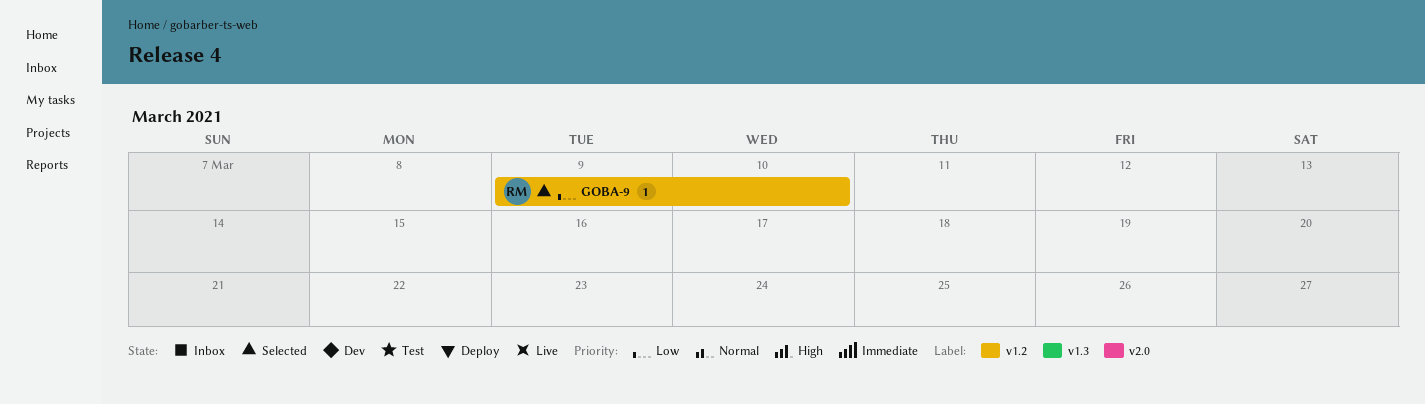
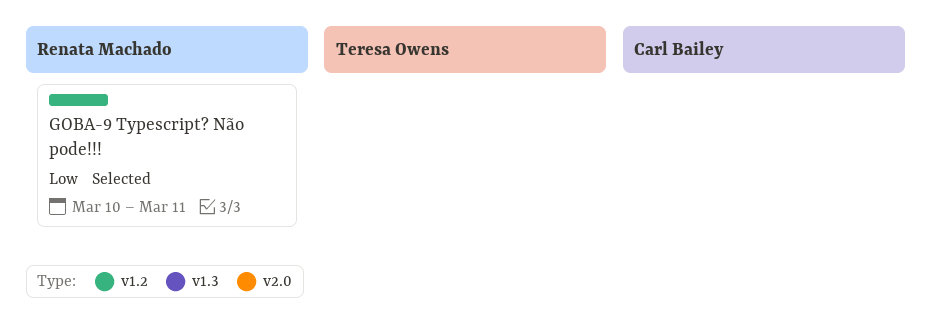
GOBA-9, start: Mar 9 -> Mar 10
GOBA-9, due: Mar 10 -> Mar 11

